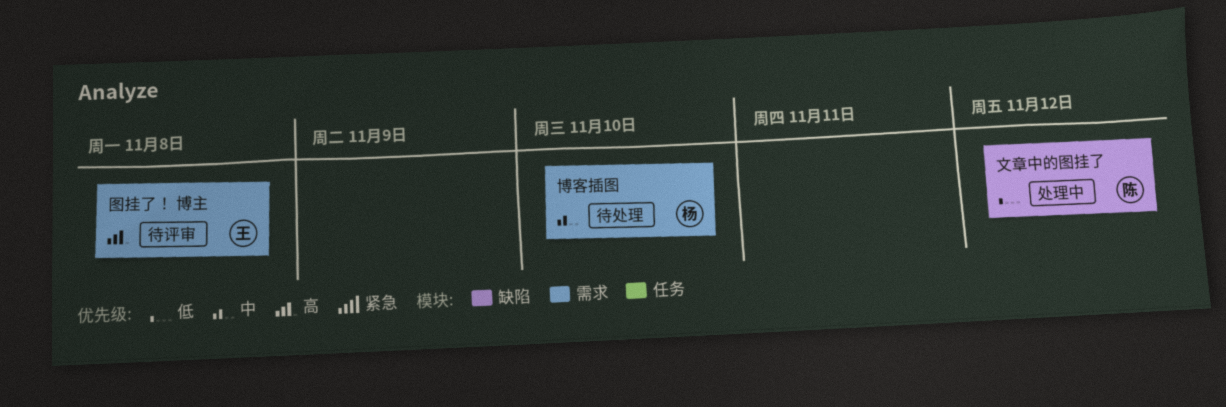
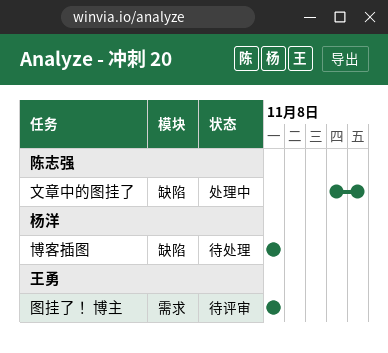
博客插图, label: 需求 -> 缺陷
博客插图, due: Nov 10 -> Nov 8

